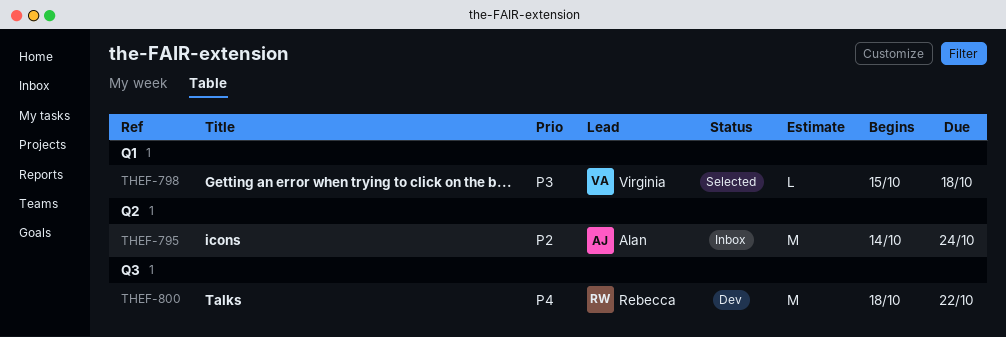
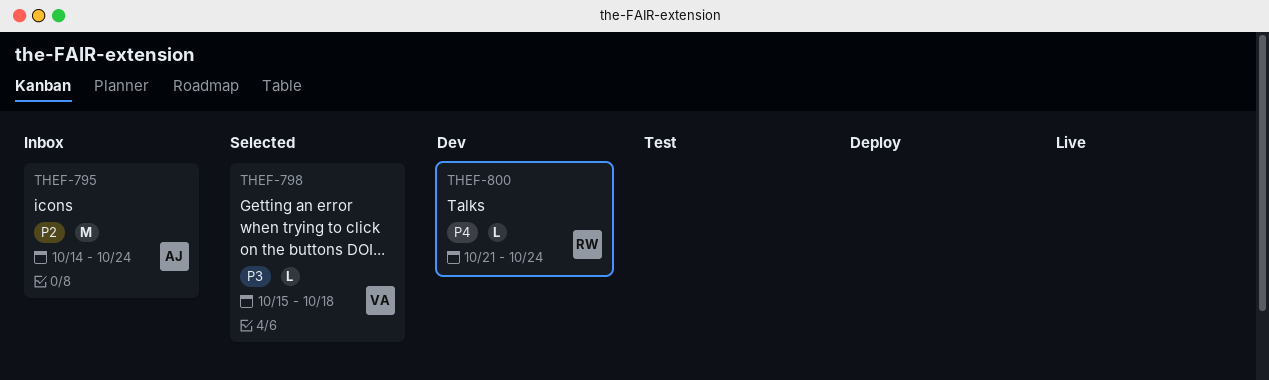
THEF-800, estimate: M -> L
THEF-800, start: Oct 18 -> Oct 21
THEF-800, due: Oct 22 -> Oct 24

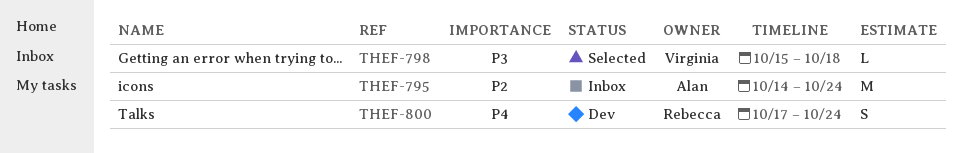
THEF-800, estimate: L -> S
THEF-800, start: Oct 21 -> Oct 17

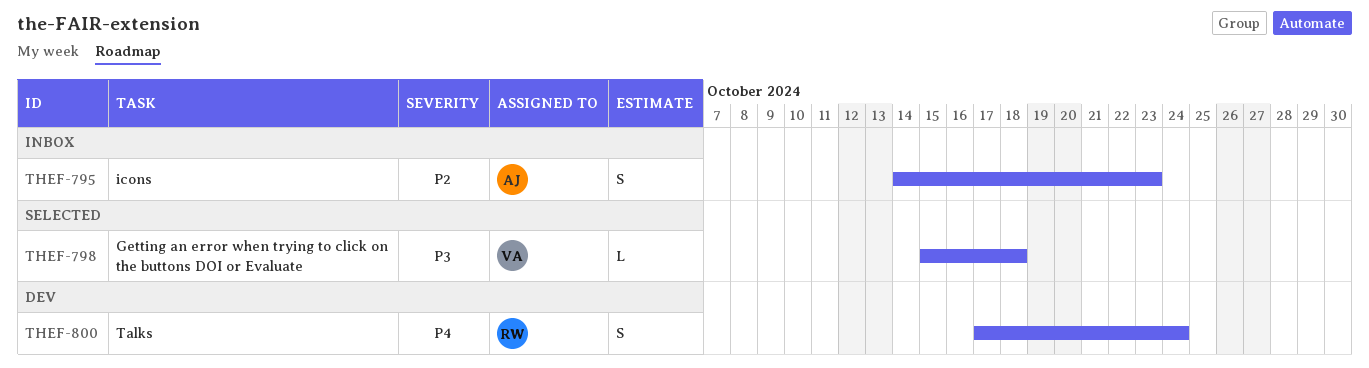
THEF-795, estimate: M -> S
THEF-795, due: Oct 24 -> Oct 23

